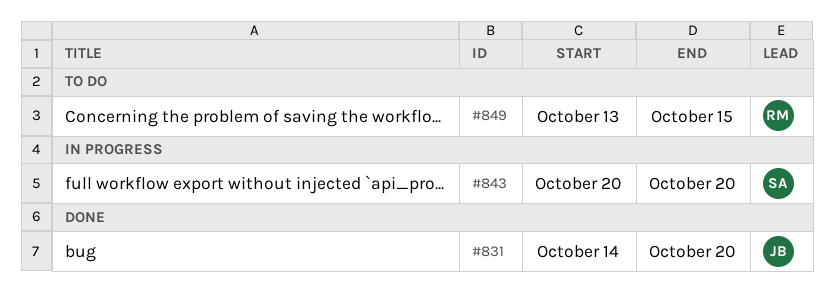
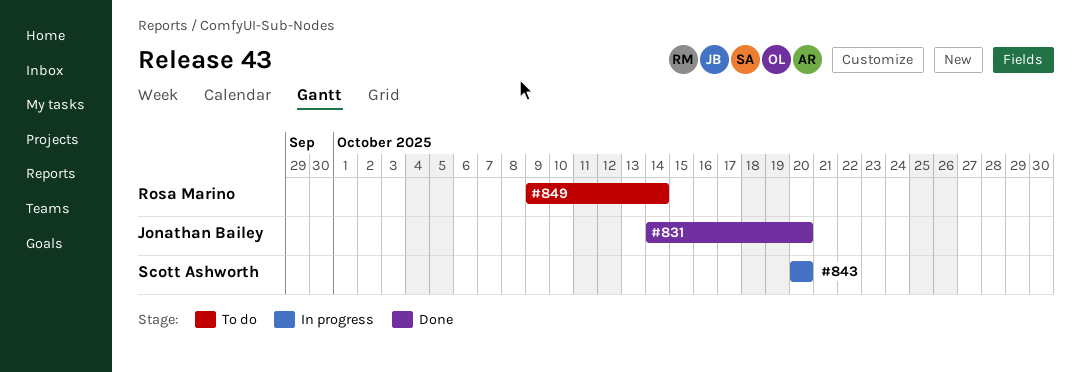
#849, start: Oct 13 -> Oct 9
#849, due: Oct 15 -> Oct 14

